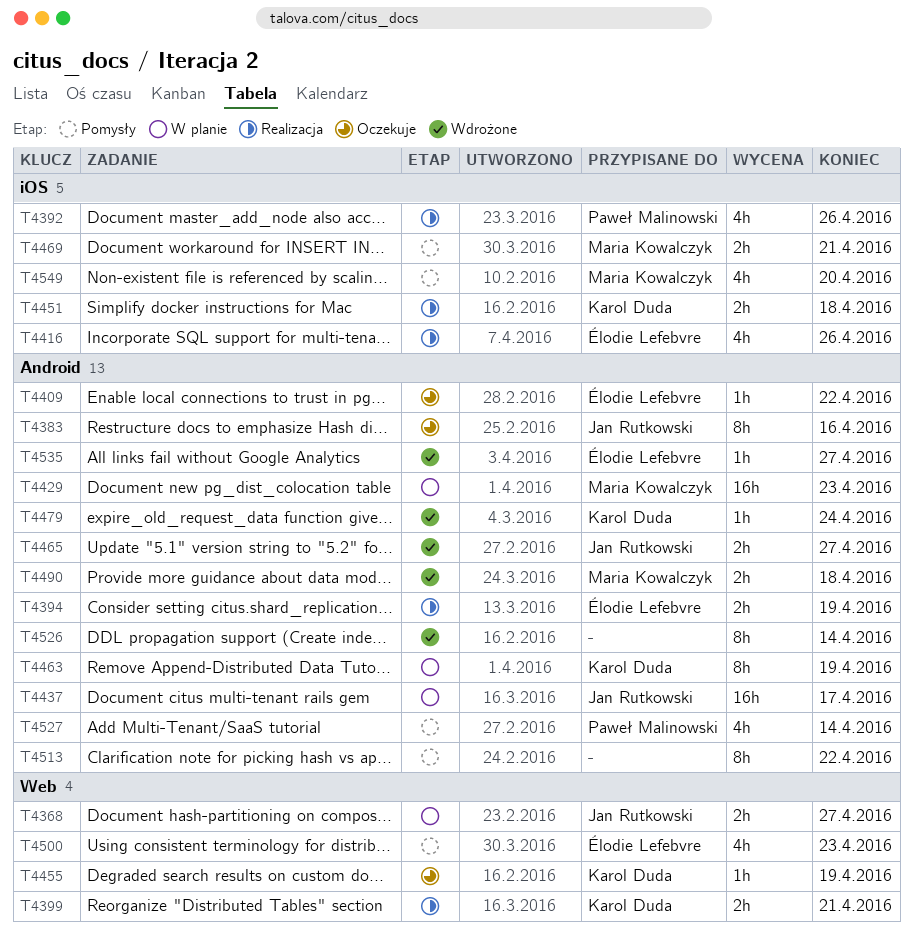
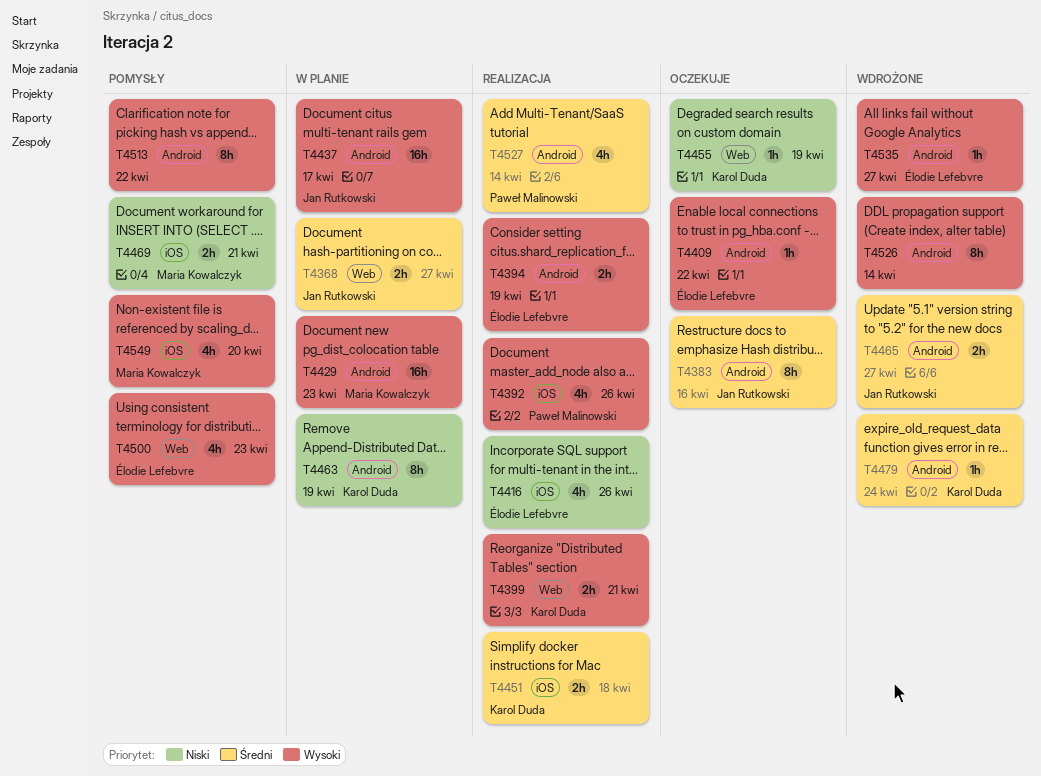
T4490: present -> none
T4527, status: Pomysły -> Realizacja

